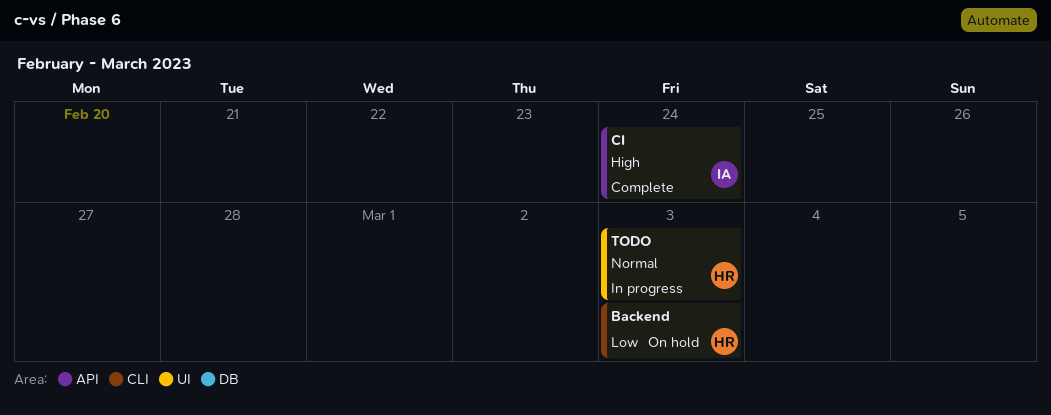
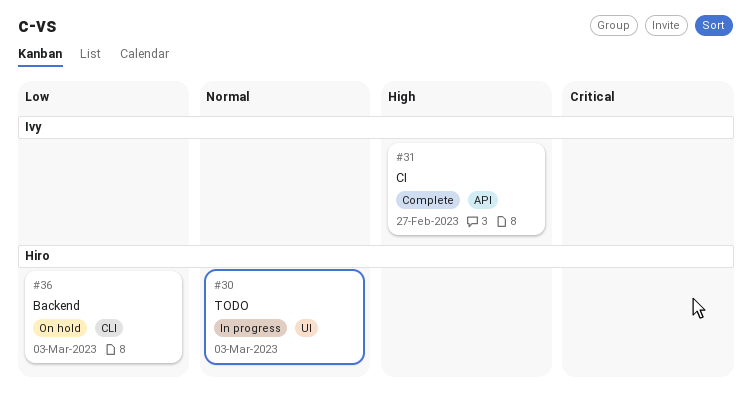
CI, due: Feb 24 -> Feb 27

